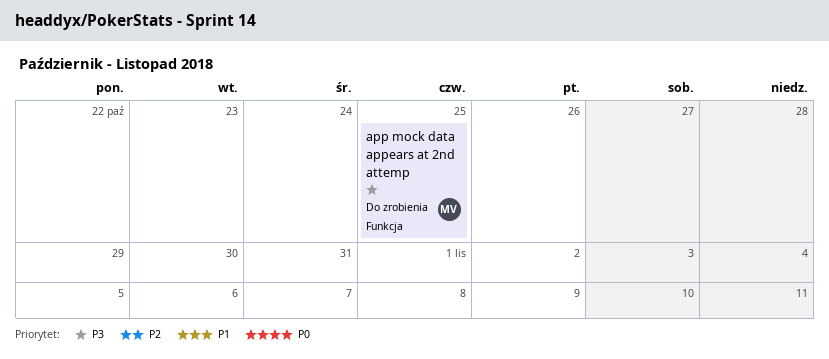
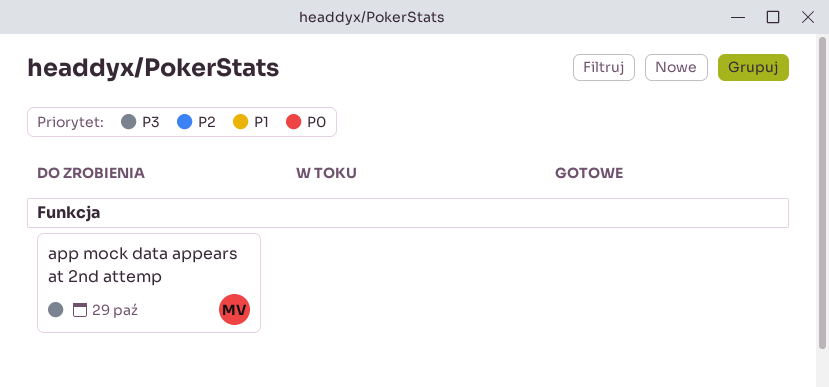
app mock data appears at 2nd attemp, due: Oct 25 -> Oct 29

